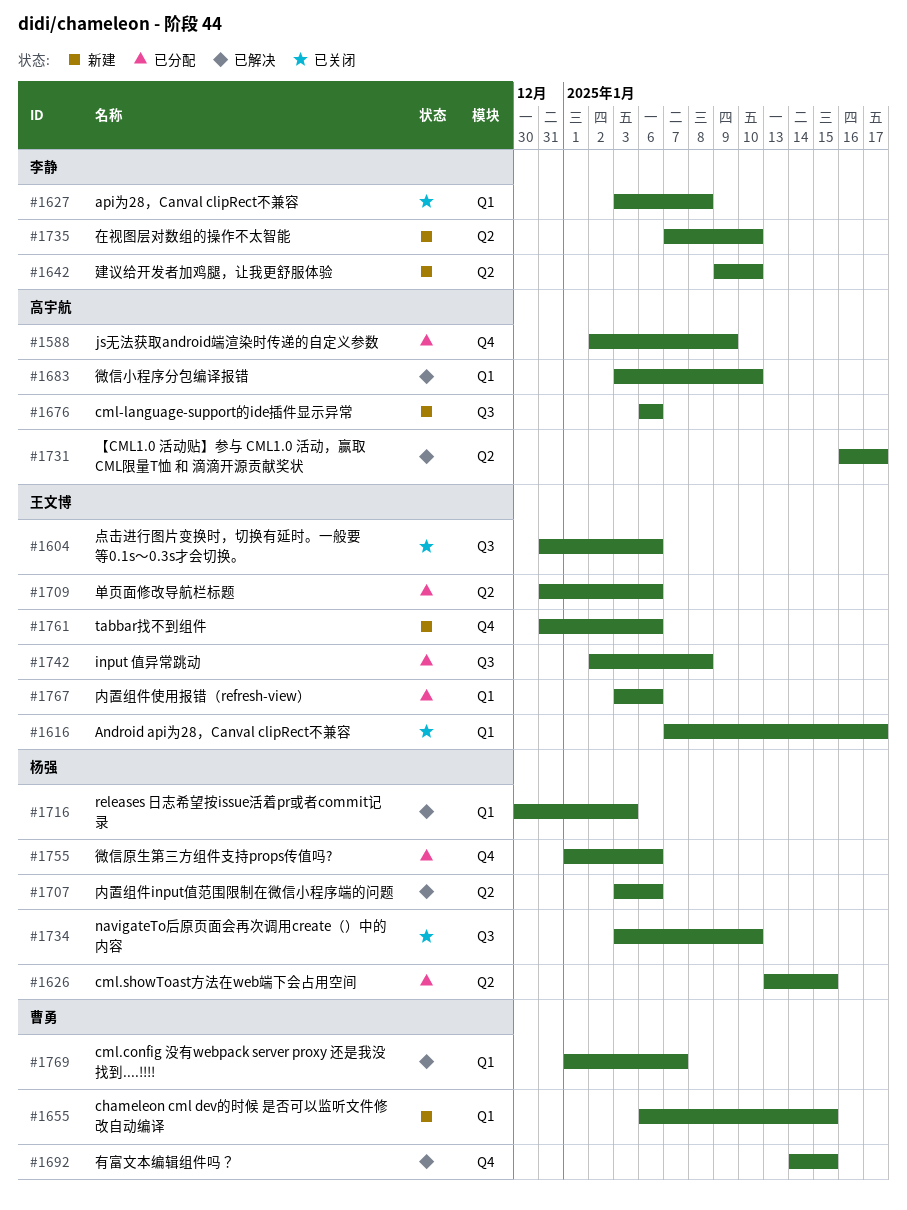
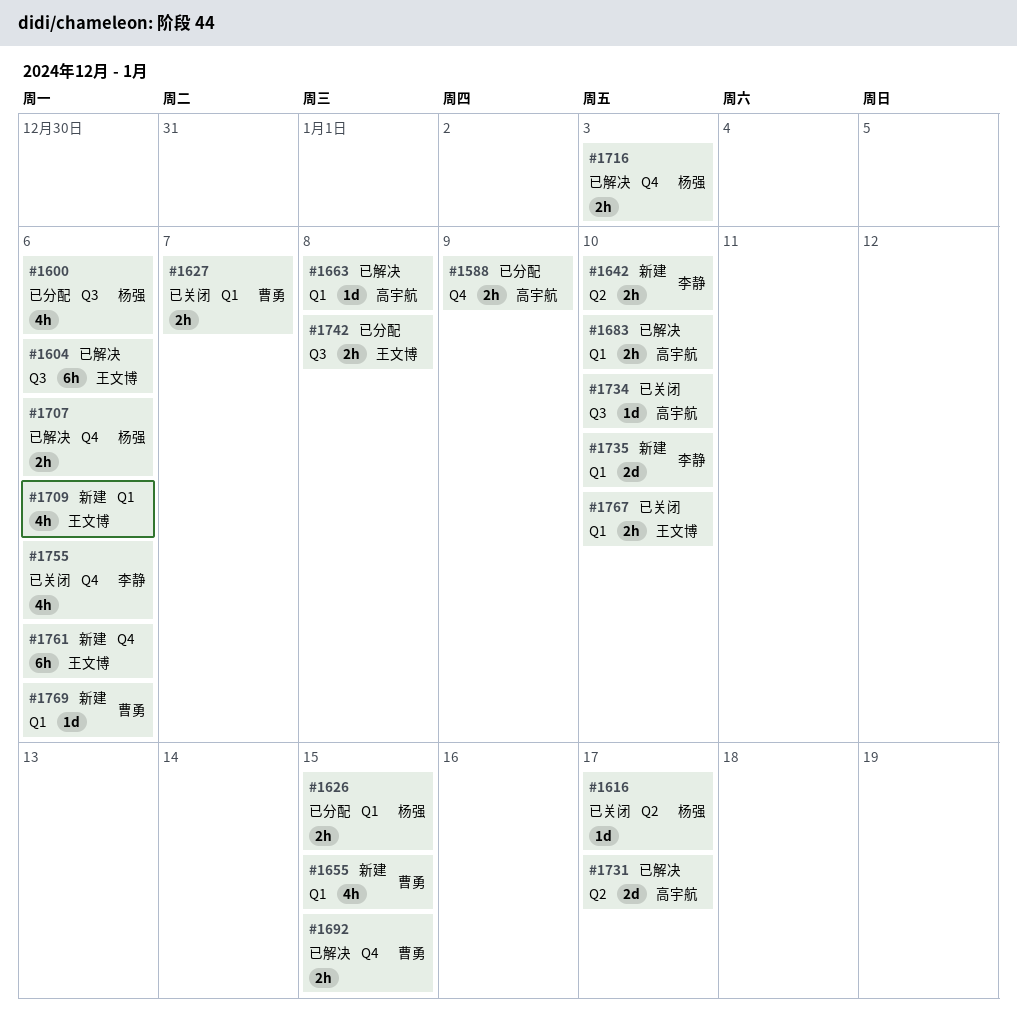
#1600: none -> present
#1604, status: 已关闭 -> 已解决
#1616, owner: 王文博 -> 杨强
#1616, label: Q1 -> Q2
#1626, label: Q2 -> Q1
#1627, owner: 李静 -> 曹勇
#1627, due: Jan 8 -> Jan 7
#1663: none -> present
#1676: present -> none
#1707, label: Q2 -> Q4
#1709, status: 已分配 -> 新建
#1709, label: Q2 -> Q1
#1716, label: Q1 -> Q4
#1734, owner: 杨强 -> 高宇航
#1735, label: Q2 -> Q1
#1755, status: 已分配 -> 已关闭
#1755, owner: 杨强 -> 李静
#1767, status: 已分配 -> 已关闭
#1767, due: Jan 6 -> Jan 10
#1769, status: 已解决 -> 新建
#1769, due: Jan 7 -> Jan 6

